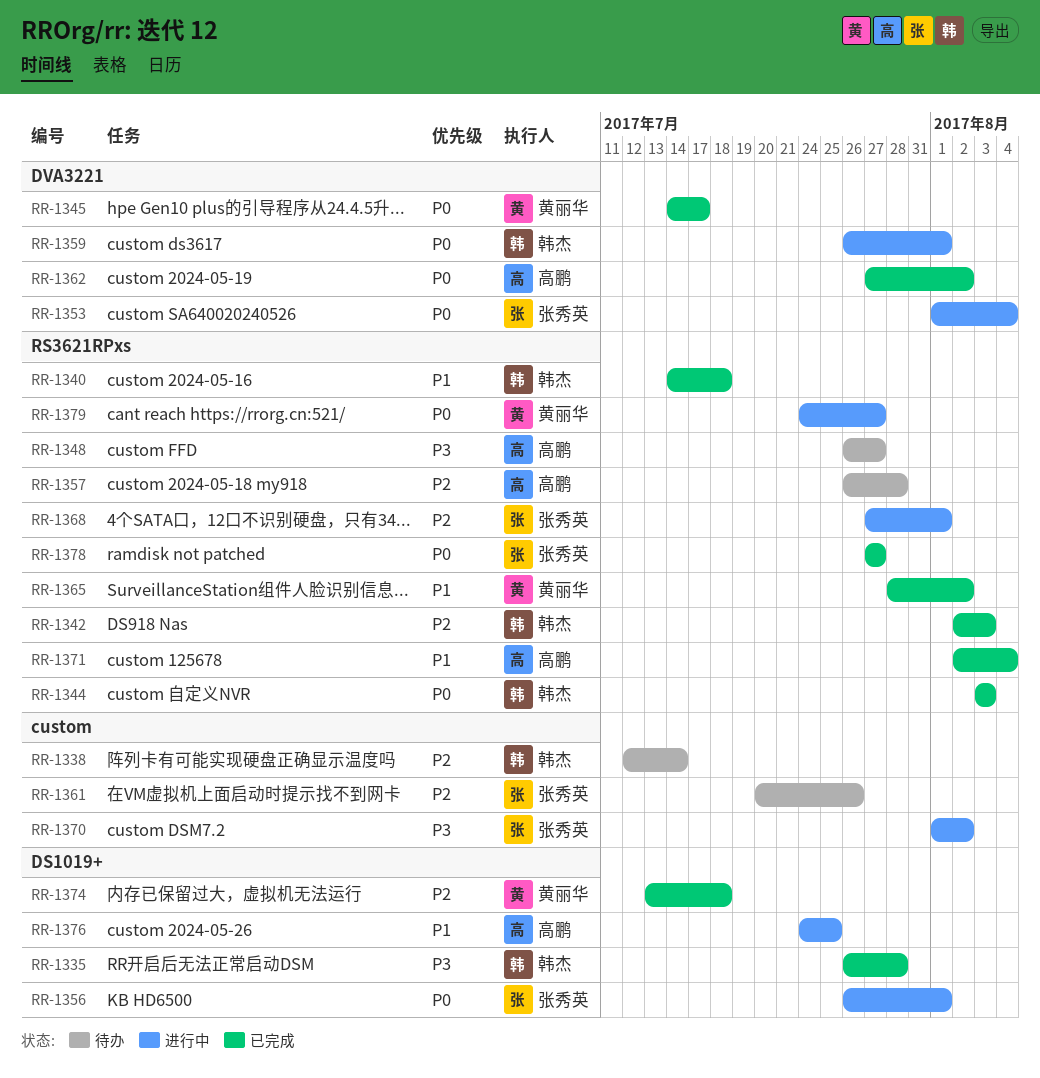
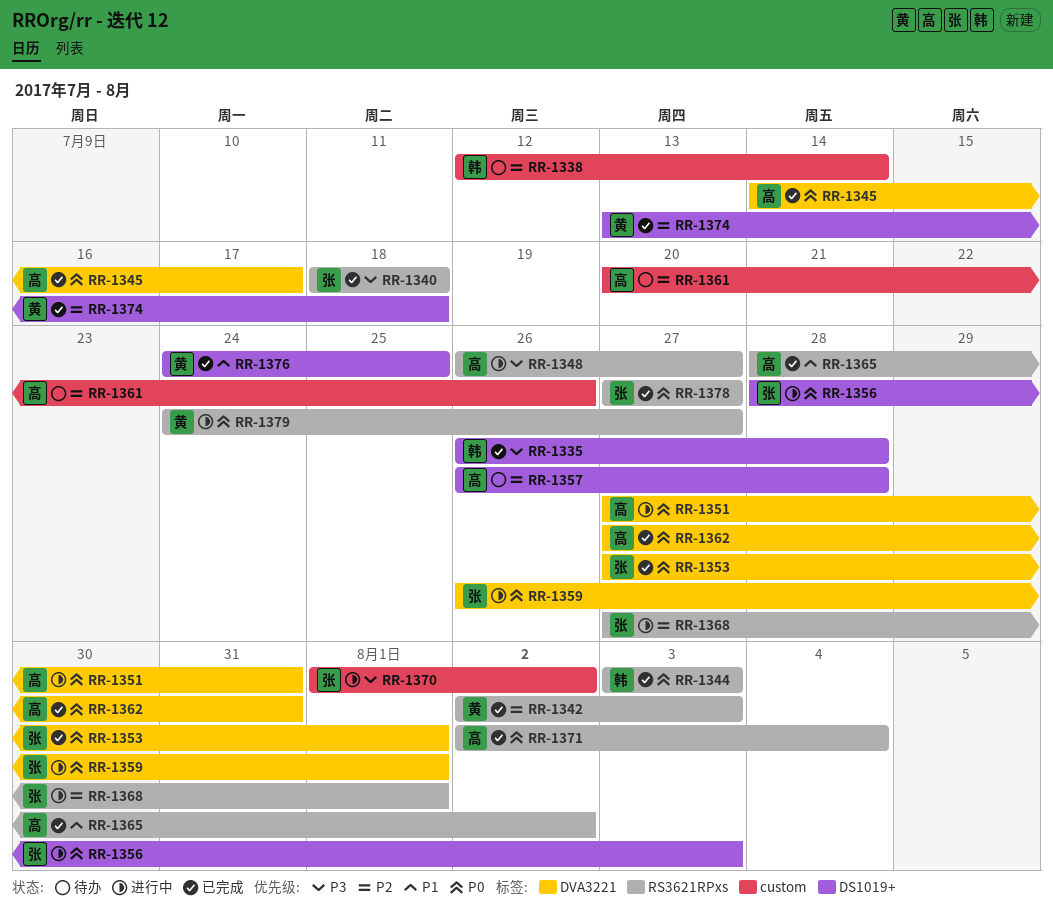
RR-1340, owner: 韩杰 -> 张秀英
RR-1340, priority: P1 -> P3
RR-1340, start: Jul 14 -> Jul 18
RR-1342, owner: 韩杰 -> 黄丽华
RR-1345, owner: 黄丽华 -> 高鹏
RR-1348, status: 待办 -> 进行中
RR-1351: none -> present
RR-1353, status: 进行中 -> 已完成
RR-1353, start: Aug 1 -> Jul 27
RR-1353, due: Aug 4 -> Aug 1
RR-1356, start: Jul 26 -> Jul 28
RR-1356, due: Aug 1 -> Aug 3
RR-1357, label: RS3621RPxs -> DS1019+
RR-1359, owner: 韩杰 -> 张秀英
RR-1361, owner: 张秀英 -> 高鹏
RR-1362, due: Aug 2 -> Jul 31
RR-1365, owner: 黄丽华 -> 高鹏
RR-1371, priority: P1 -> P0
RR-1376, status: 进行中 -> 已完成
RR-1376, owner: 高鹏 -> 黄丽华

